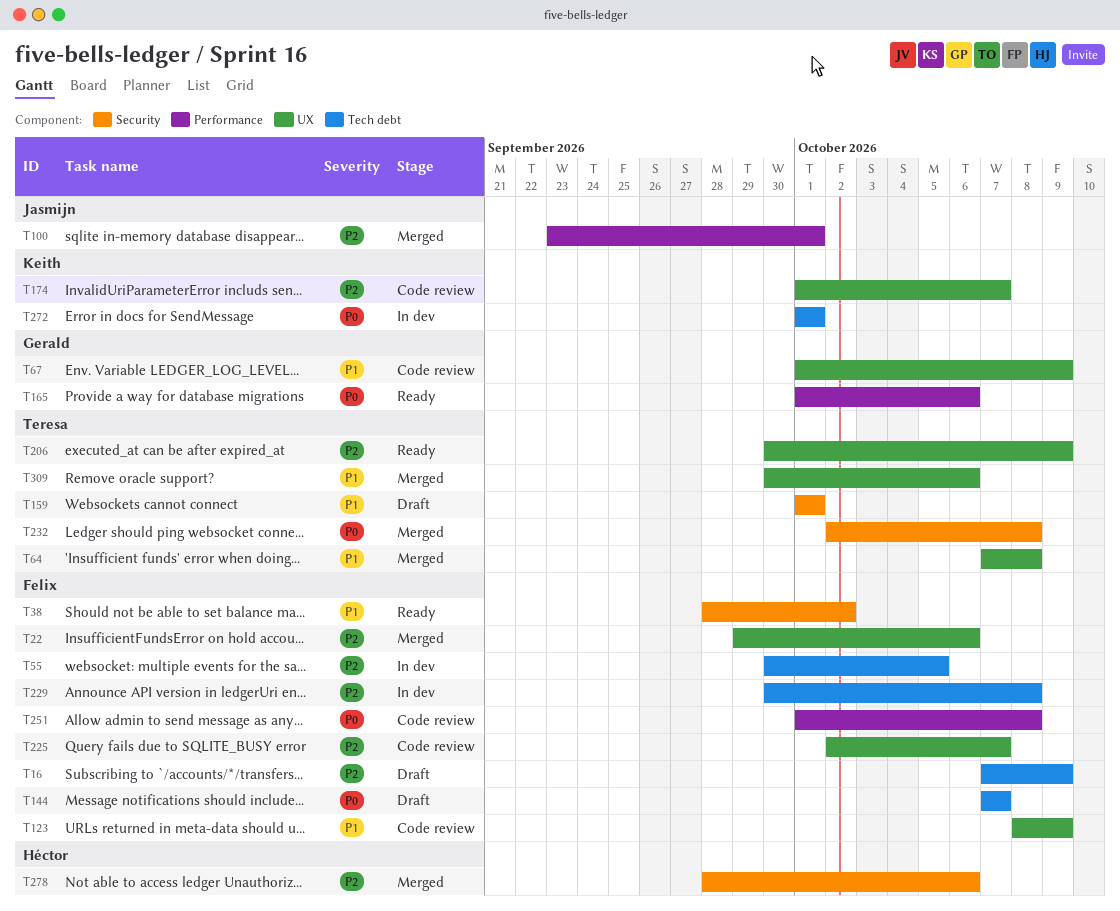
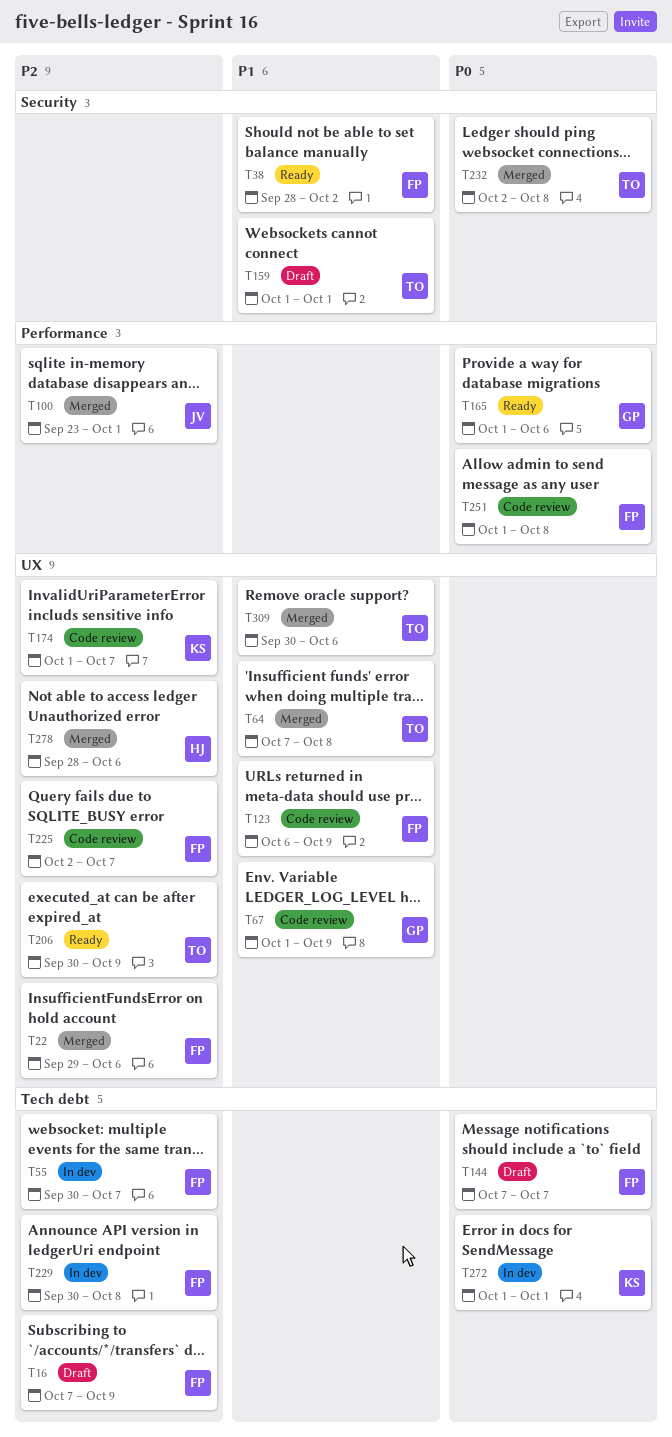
T55, due: Oct 5 -> Oct 7
T123, start: Oct 8 -> Oct 6
T278, label: Security -> UX

